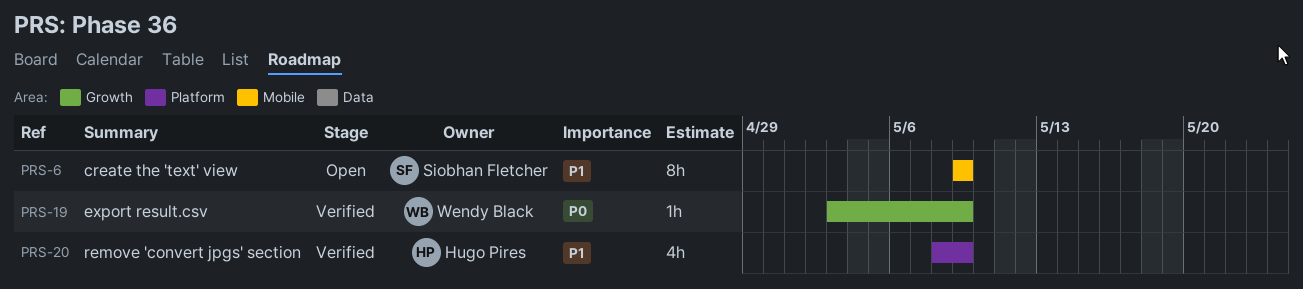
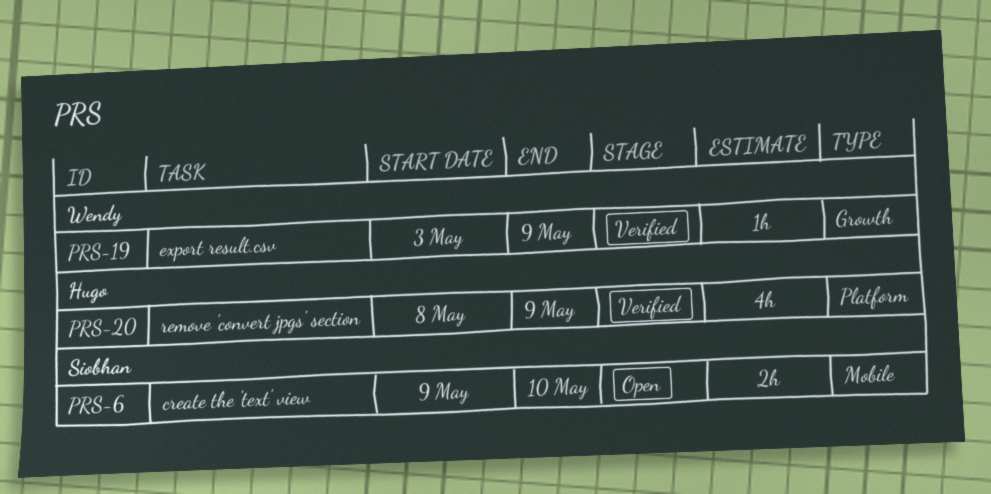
PRS-6, estimate: 8h -> 2h
PRS-6, due: May 9 -> May 10

